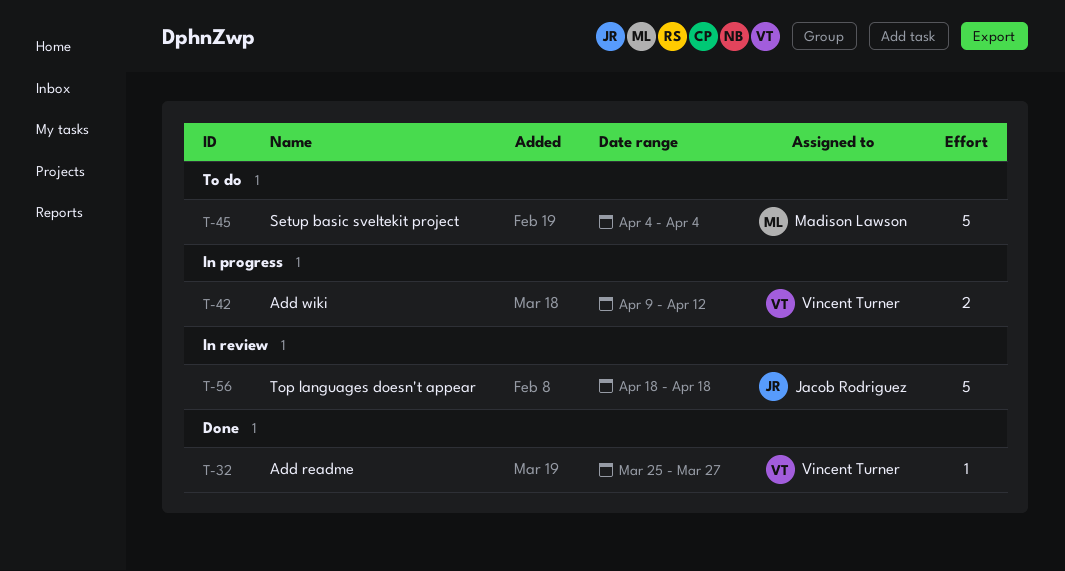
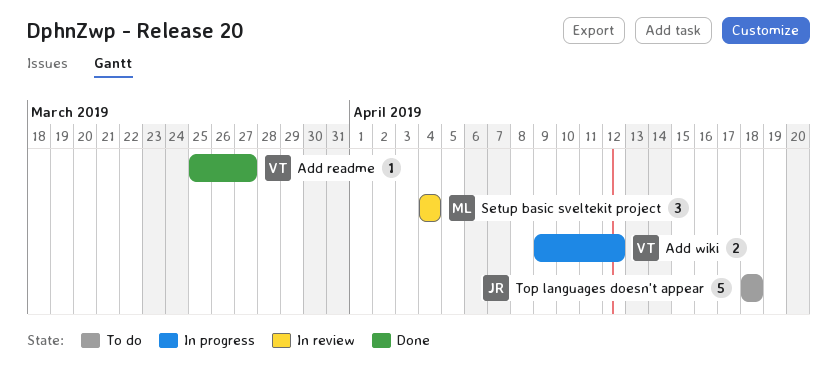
Setup basic sveltekit project, status: To do -> In review
Setup basic sveltekit project, estimate: 5 -> 3
Top languages doesn't appear, status: In review -> To do

